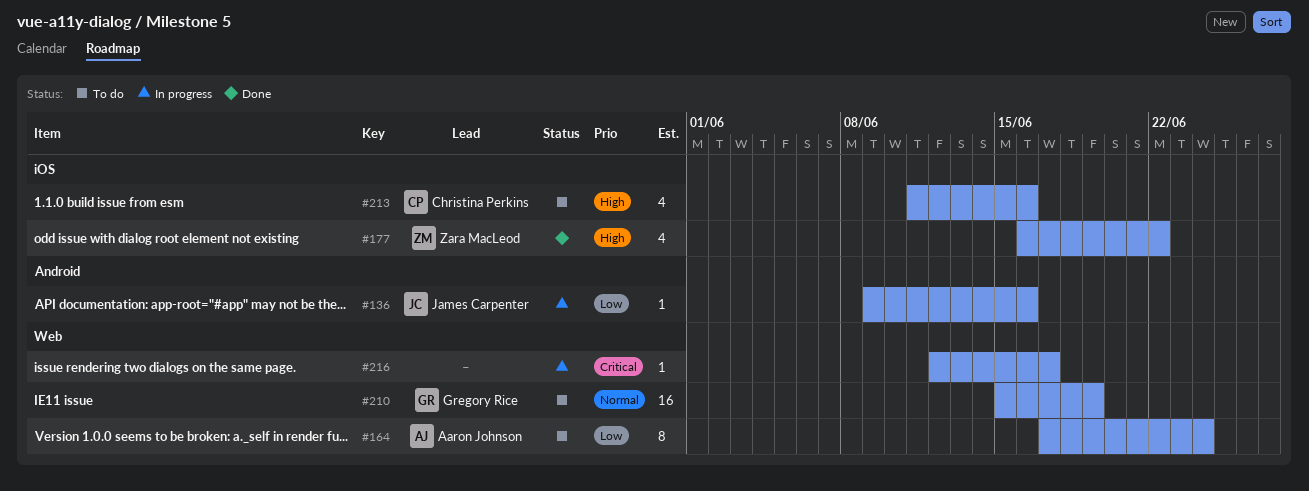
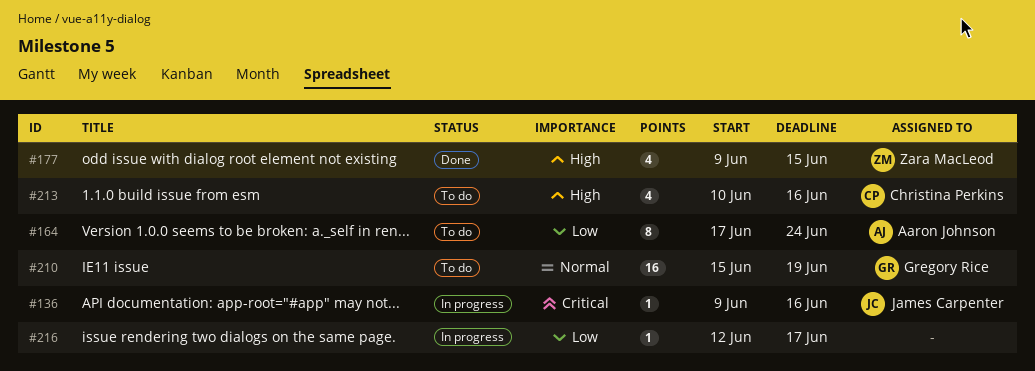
#136, priority: Low -> Critical
#177, start: Jun 16 -> Jun 9
#177, due: Jun 22 -> Jun 15
#213, start: Jun 11 -> Jun 10
#216, priority: Critical -> Low

